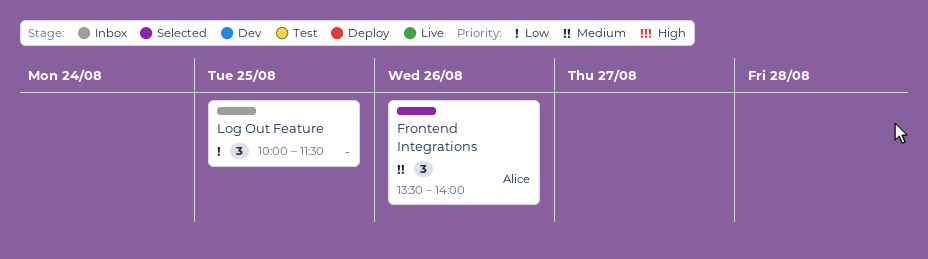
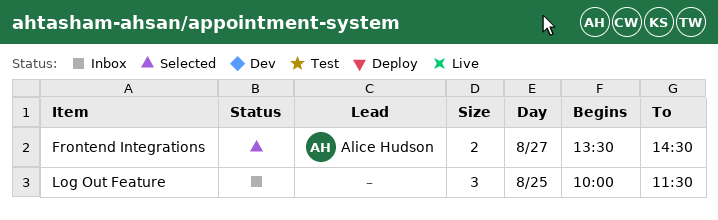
Frontend Integrations, estimate: 3 -> 2
Frontend Integrations, day: Aug 26 -> Aug 27
Frontend Integrations, ends: 14:00 -> 14:30

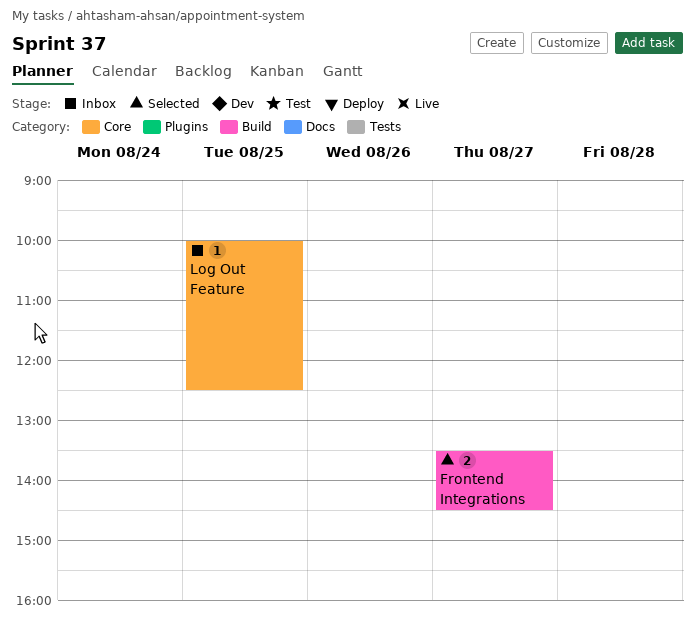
Log Out Feature, estimate: 3 -> 1
Log Out Feature, ends: 11:30 -> 12:30

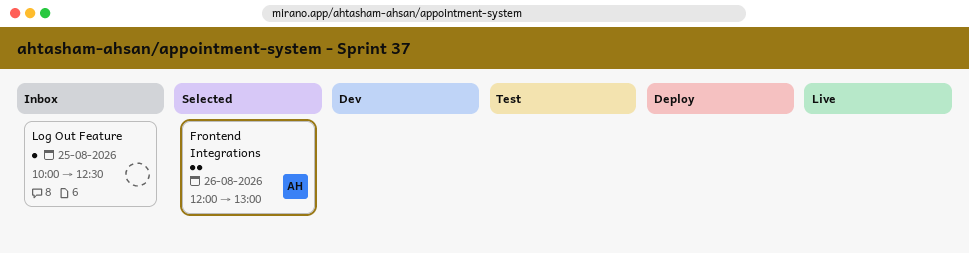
Frontend Integrations, day: Aug 27 -> Aug 26
Frontend Integrations, begins: 13:30 -> 12:00
Frontend Integrations, ends: 14:30 -> 13:00

